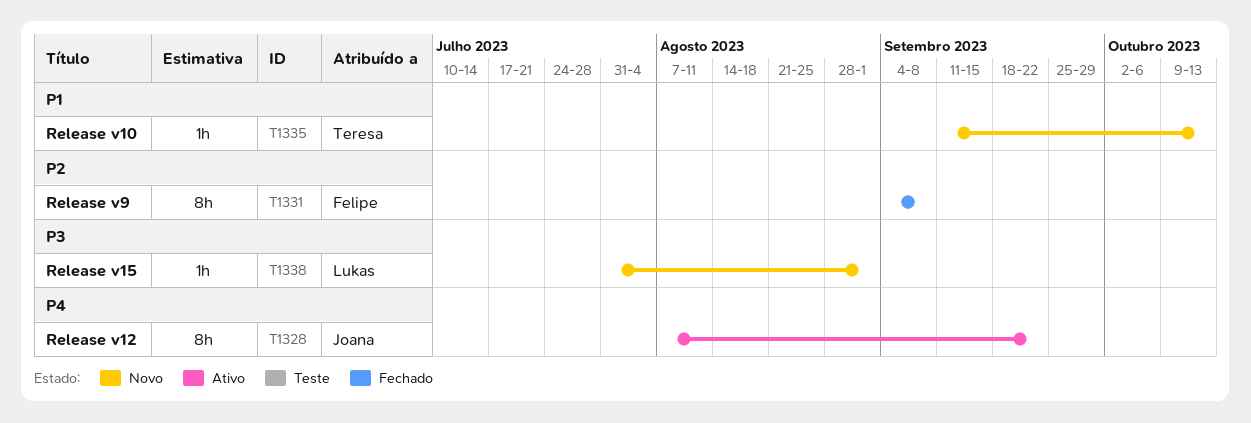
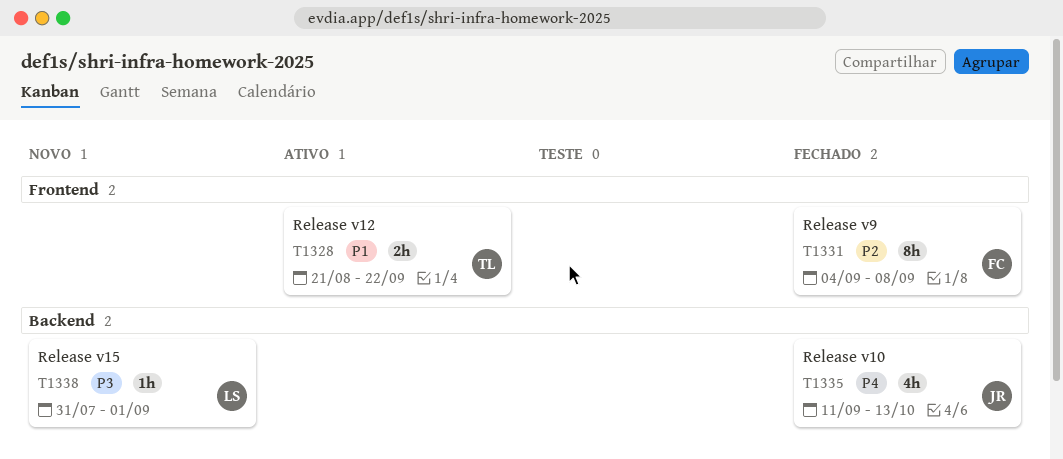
T1328, owner: Joana -> Teresa
T1328, priority: P4 -> P1
T1328, estimate: 8h -> 2h
T1328, start: Aug 7 -> Aug 21
T1335, status: Novo -> Fechado
T1335, owner: Teresa -> Joana
T1335, priority: P1 -> P4
T1335, estimate: 1h -> 4h

